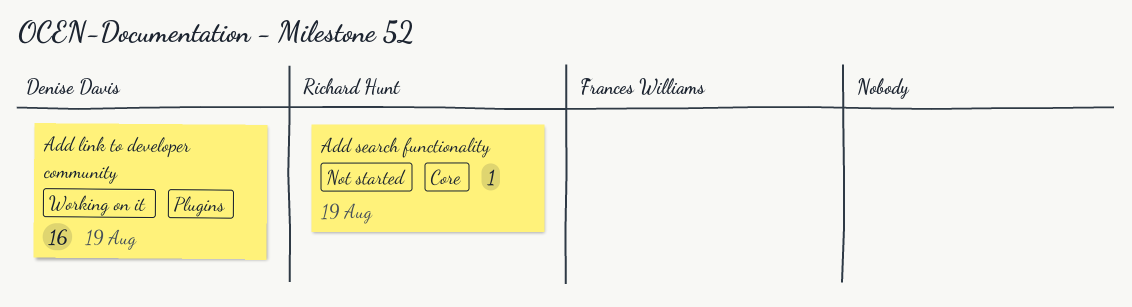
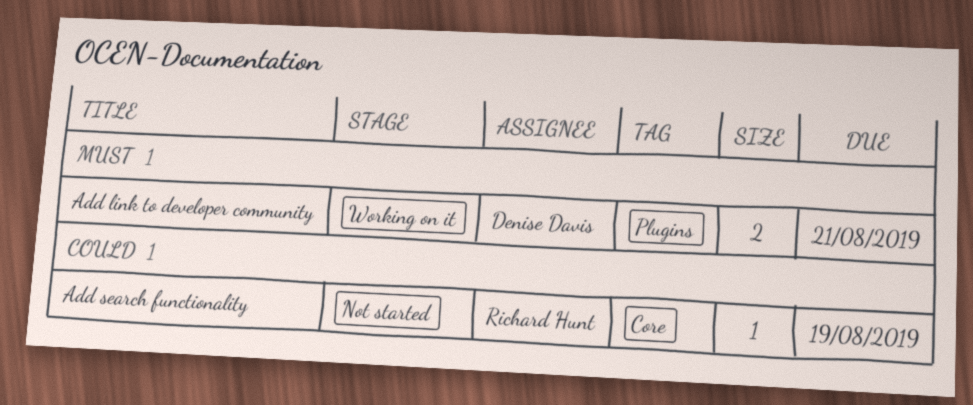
Add link to developer community, estimate: 16 -> 2
Add link to developer community, due: Aug 19 -> Aug 21

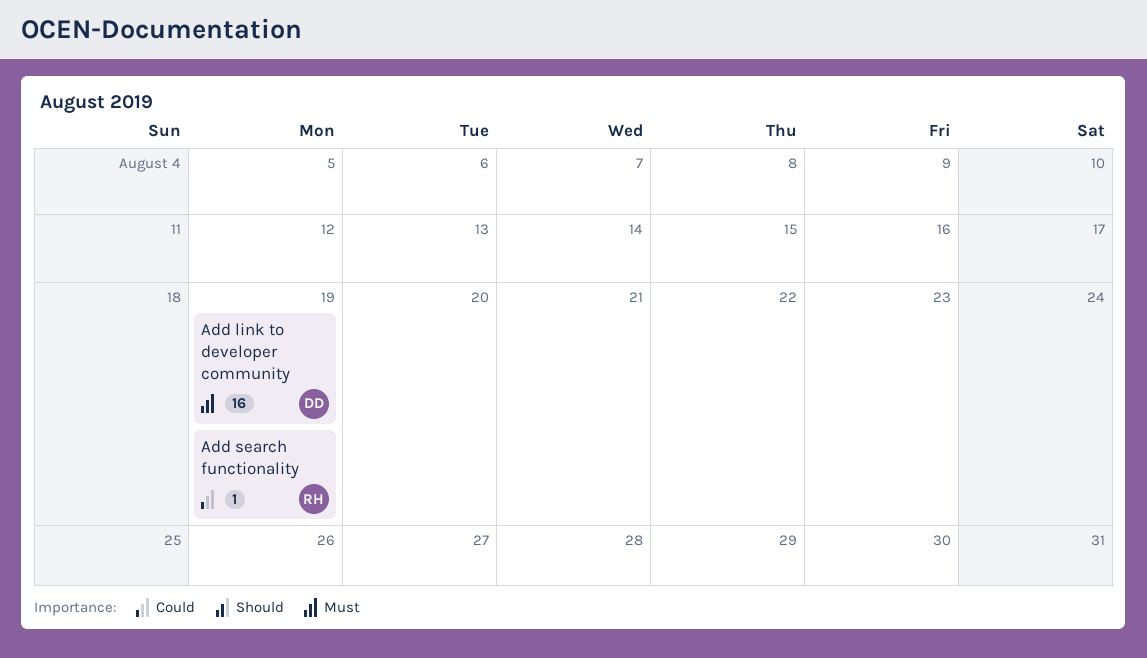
Add link to developer community, estimate: 2 -> 16
Add link to developer community, due: Aug 21 -> Aug 19

